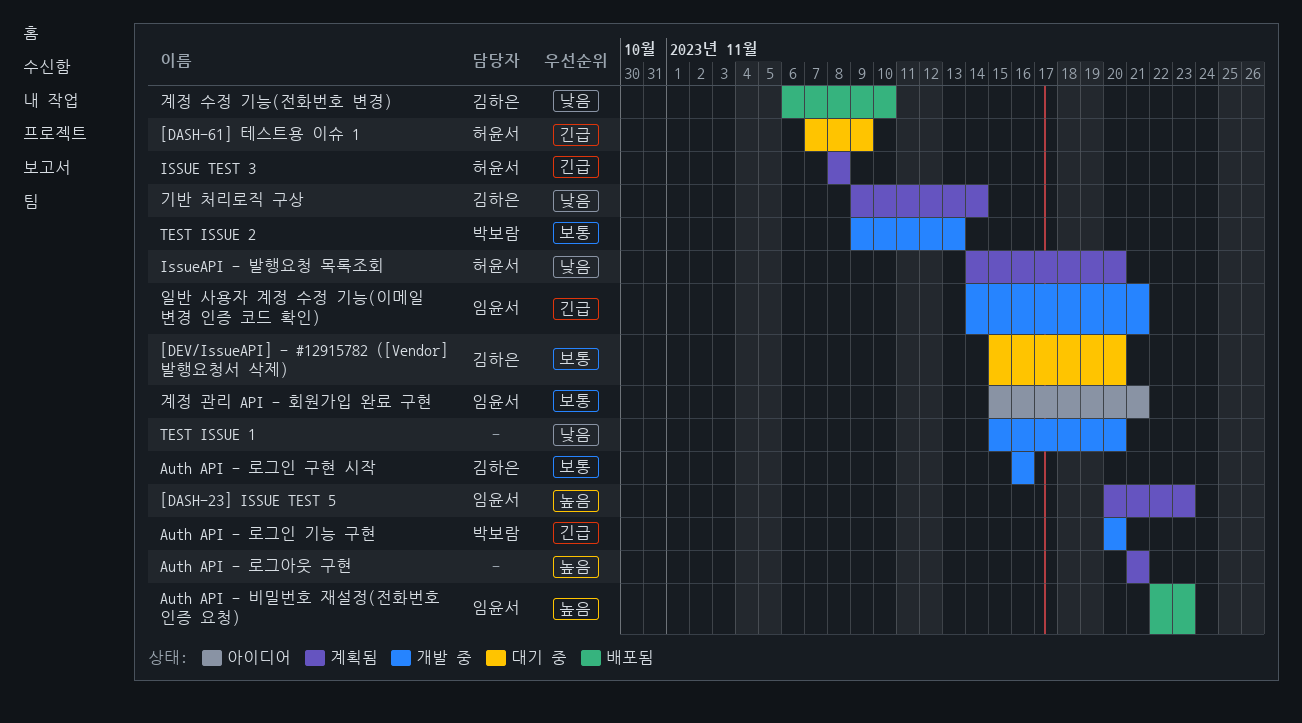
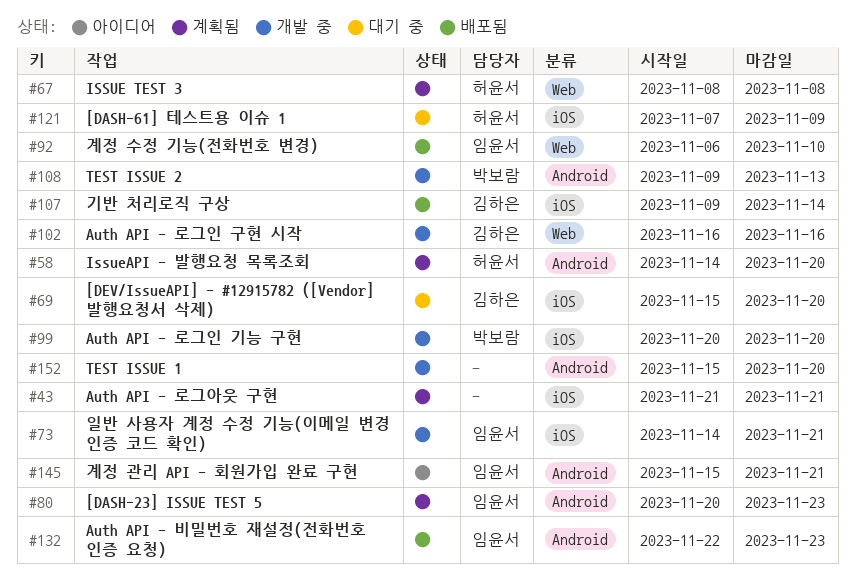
계정 수정 기능(전화번호 변경), owner: 김하은 -> 임윤서
기반 처리로직 구상, status: 계획됨 -> 배포됨

